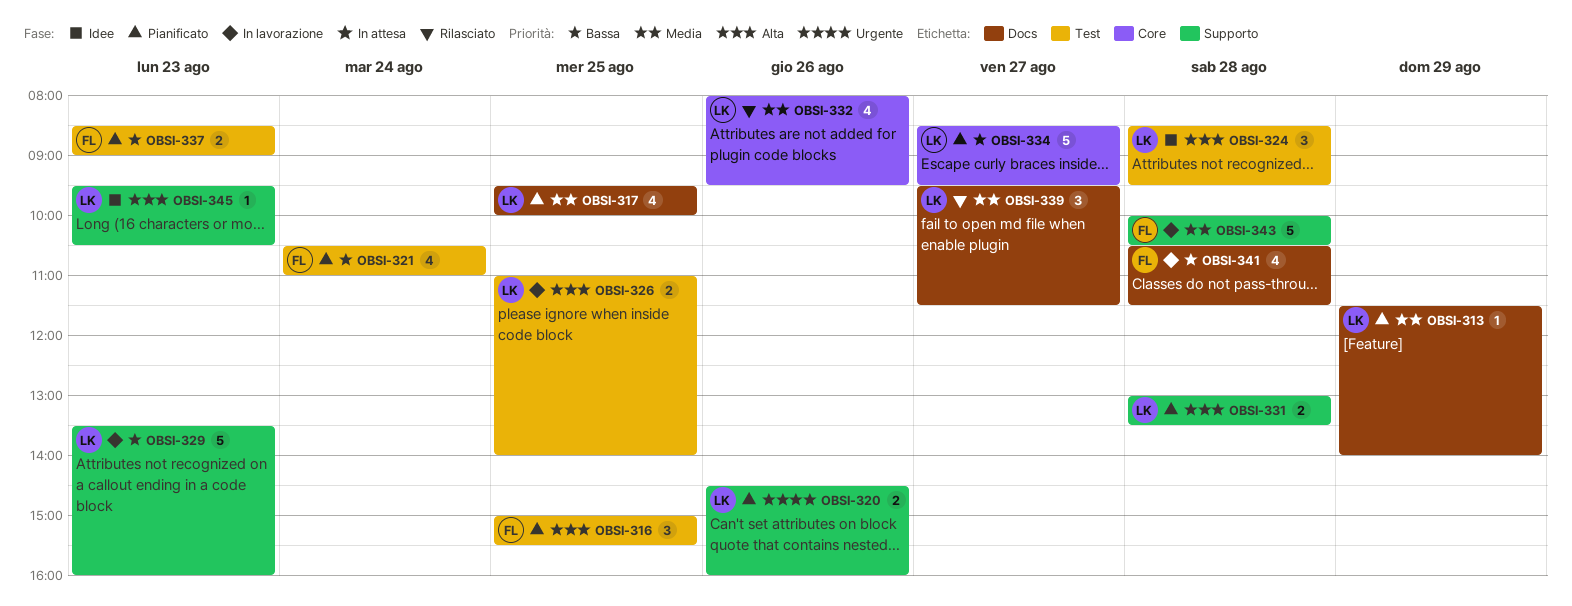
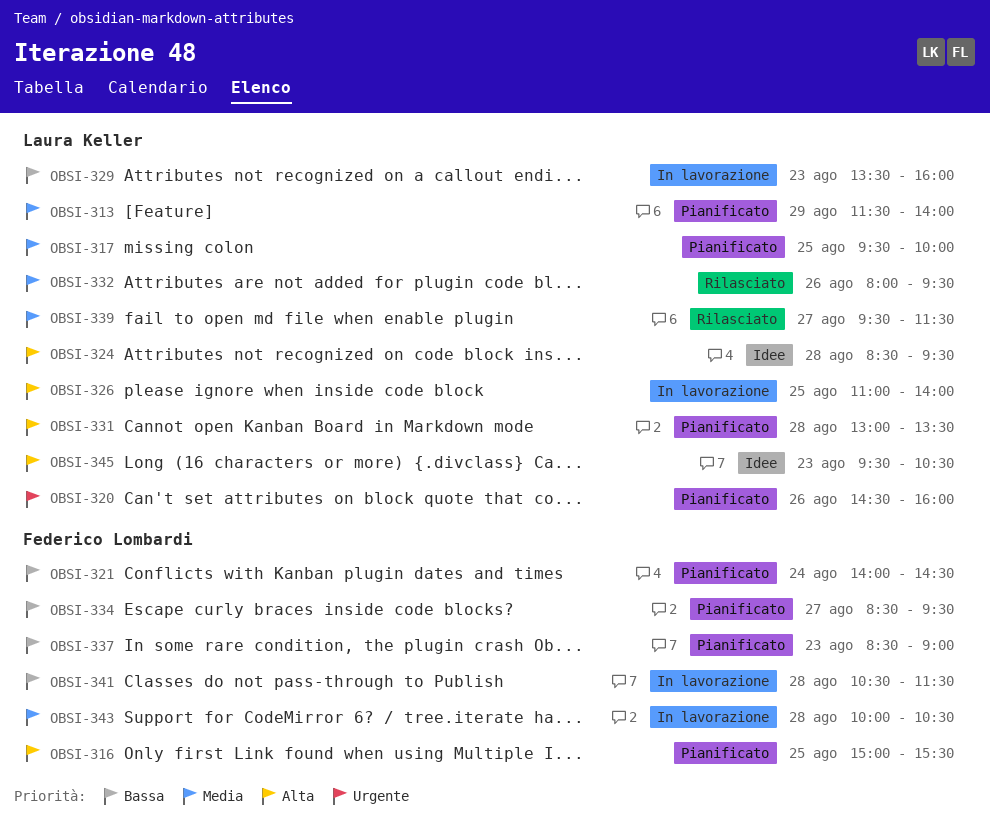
OBSI-321, begins: 10:30 -> 14:00
OBSI-321, ends: 11:00 -> 14:30
OBSI-334, owner: Laura Keller -> Federico Lombardi

